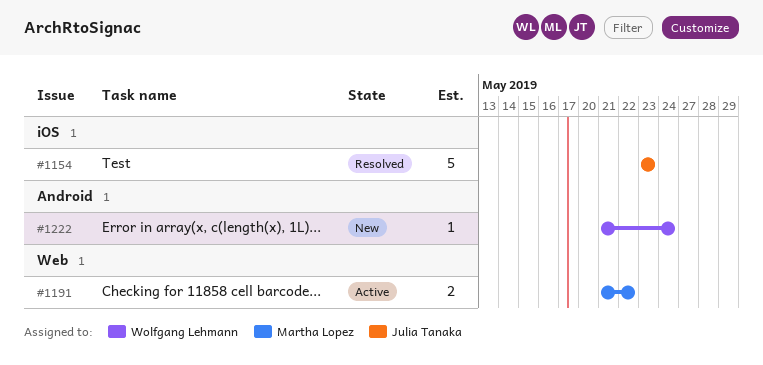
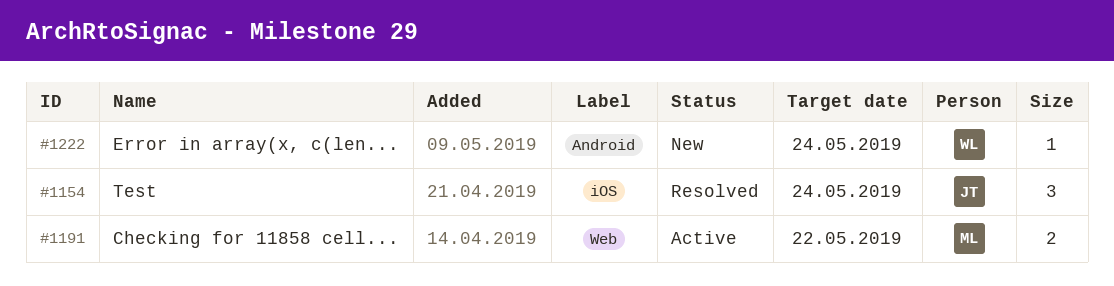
#1154, estimate: 5 -> 3
#1154, due: May 23 -> May 24

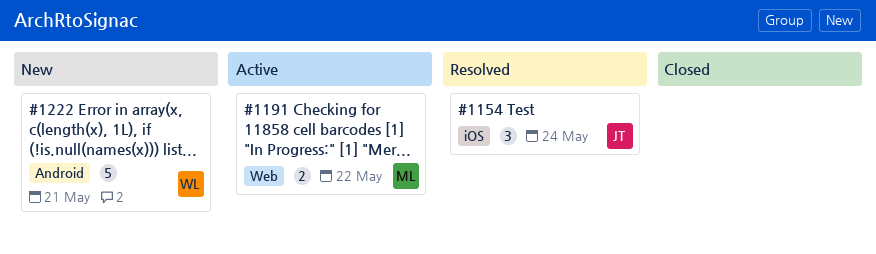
#1222, estimate: 1 -> 5
#1222, due: May 24 -> May 21

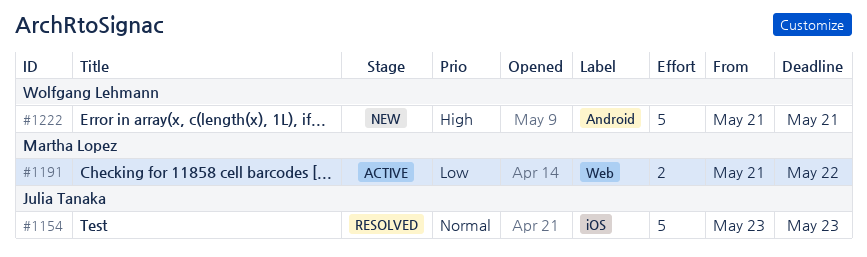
#1154, estimate: 3 -> 5
#1154, due: May 24 -> May 23

